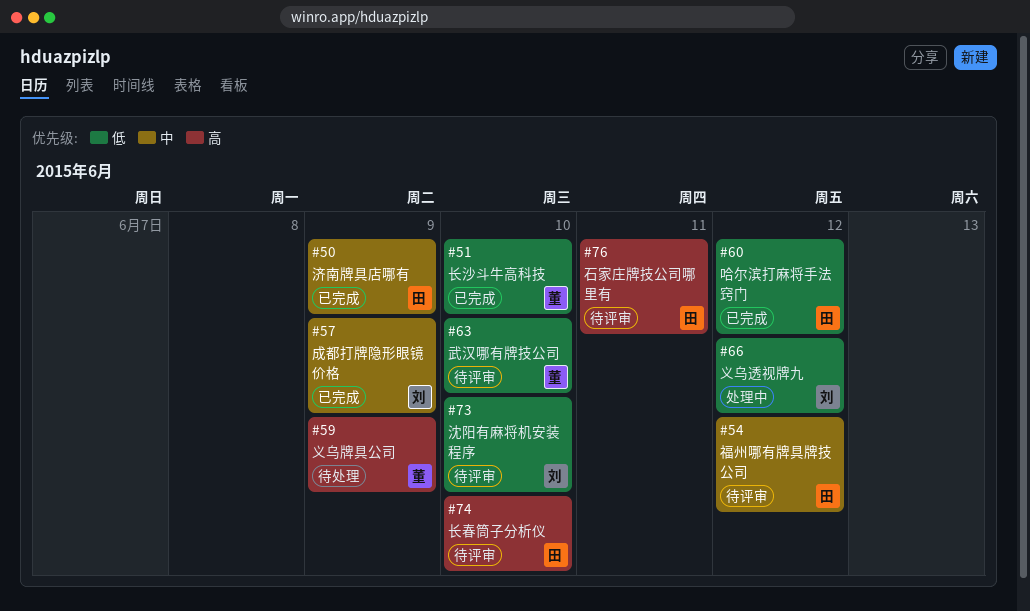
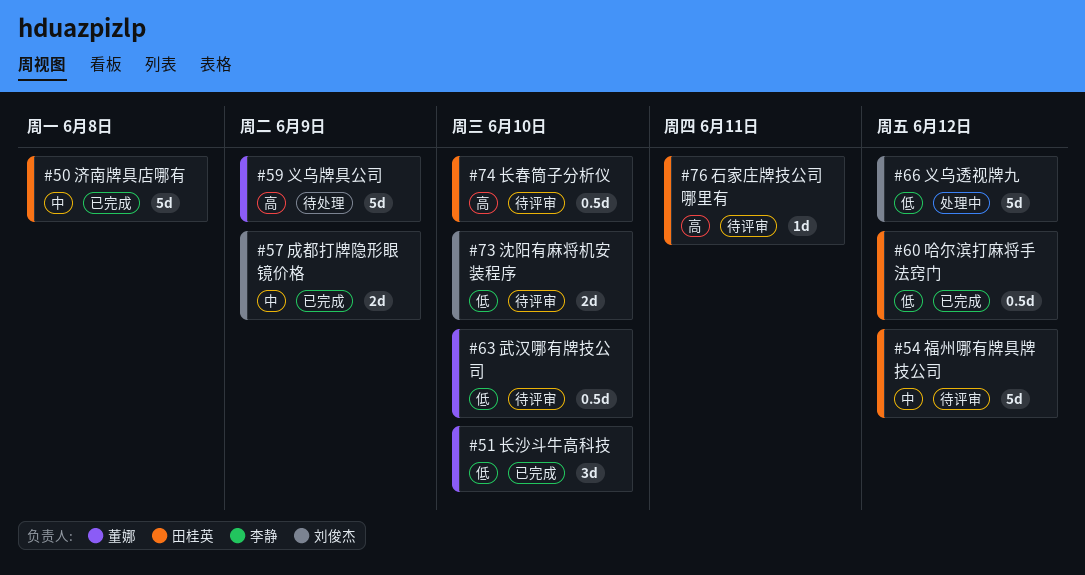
#50, due: Jun 9 -> Jun 8

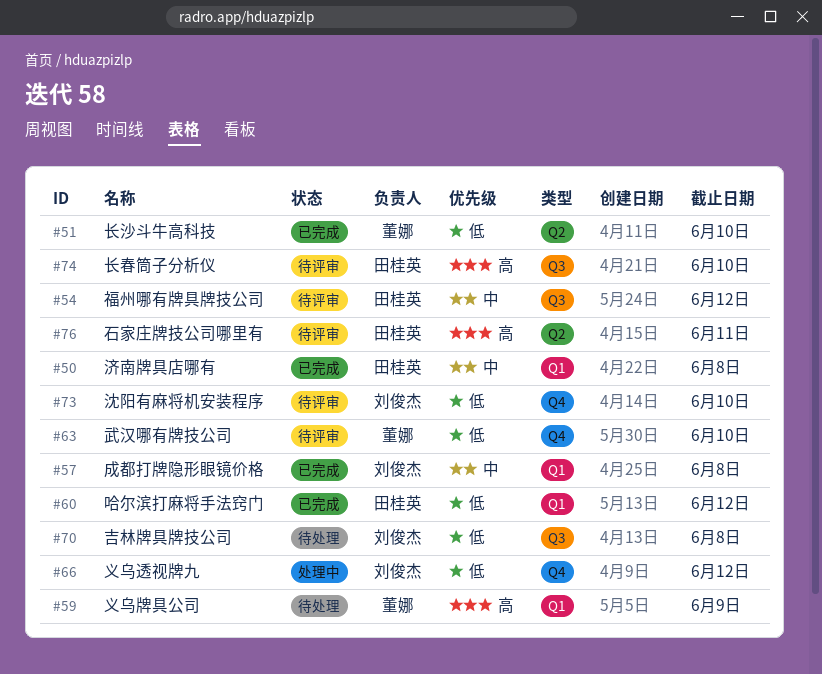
#57, due: Jun 9 -> Jun 8
#70: none -> present

